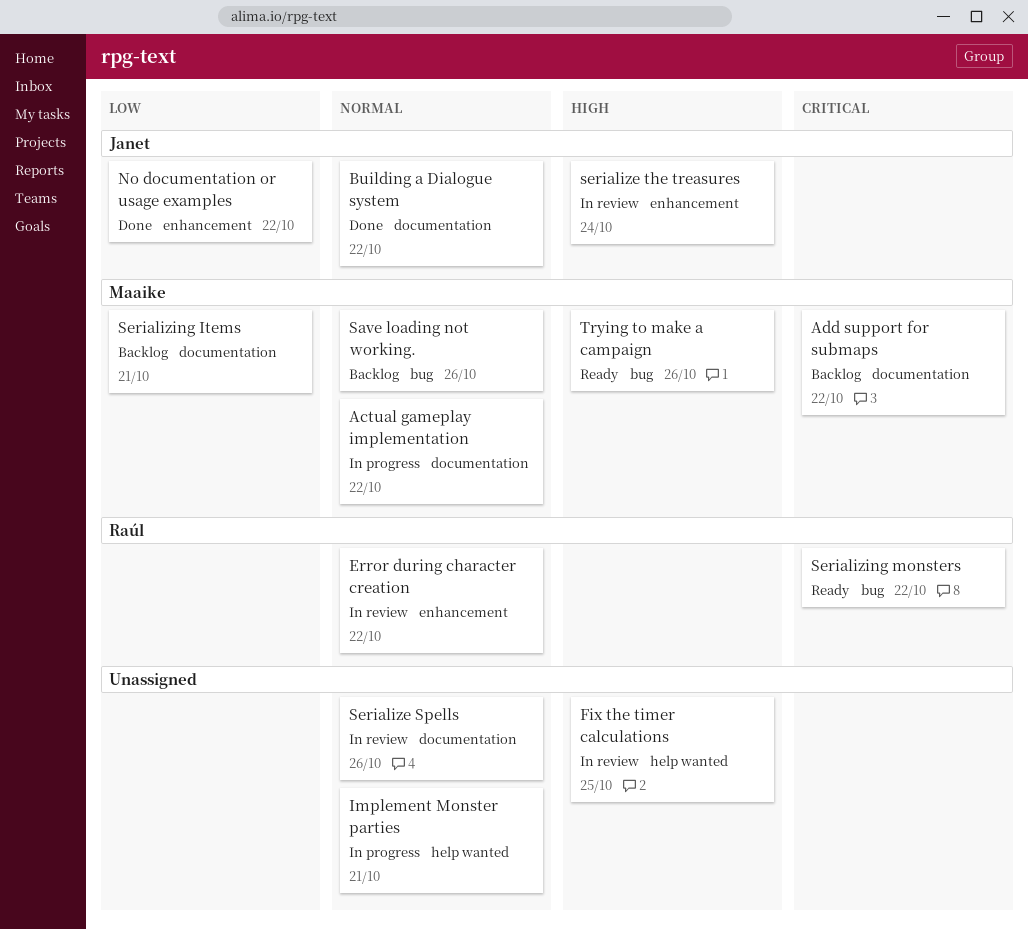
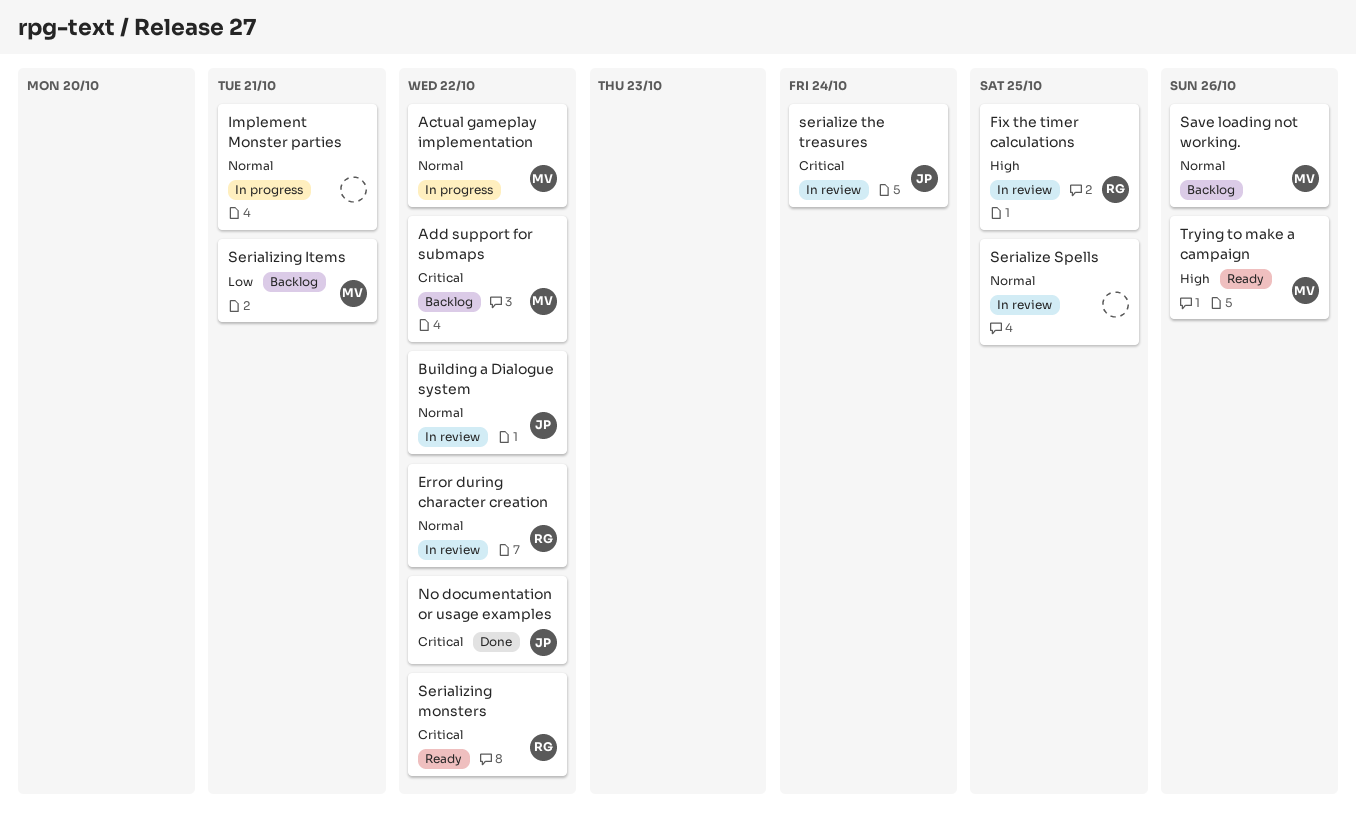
Building a Dialogue system, status: Done -> In review
Fix the timer calculations, owner: none -> Raúl
No documentation or usage examples, priority: Low -> Critical
Serialize Spells, due: Oct 26 -> Oct 25
serialize the treasures, priority: High -> Critical

